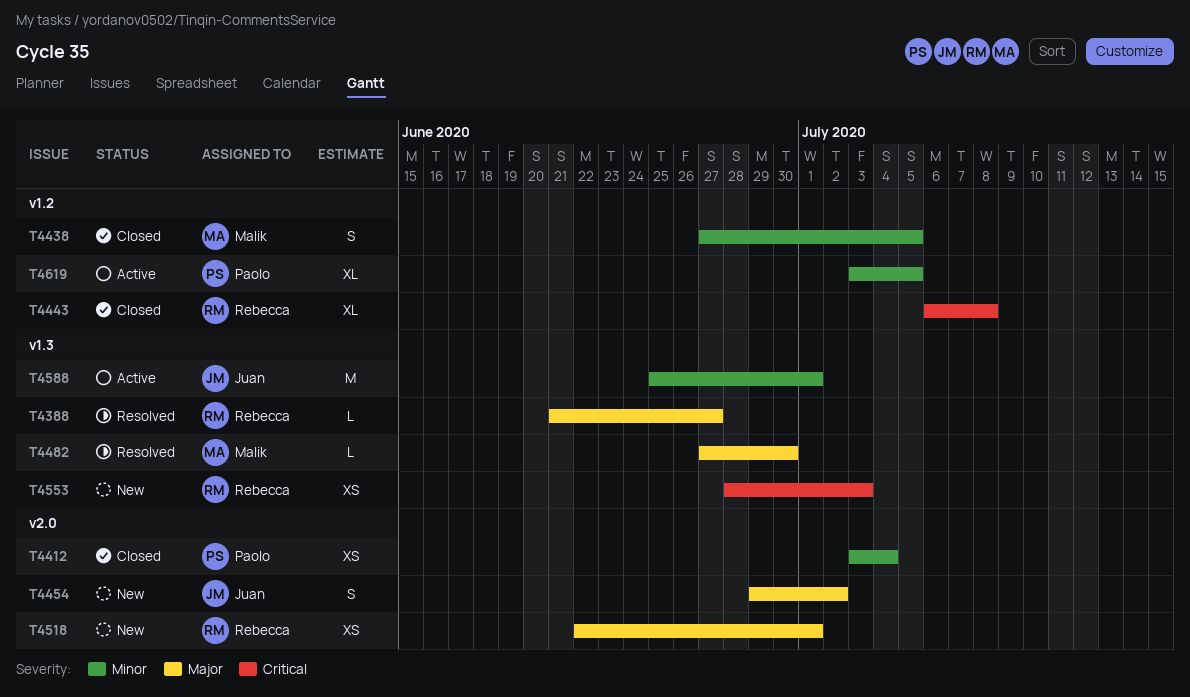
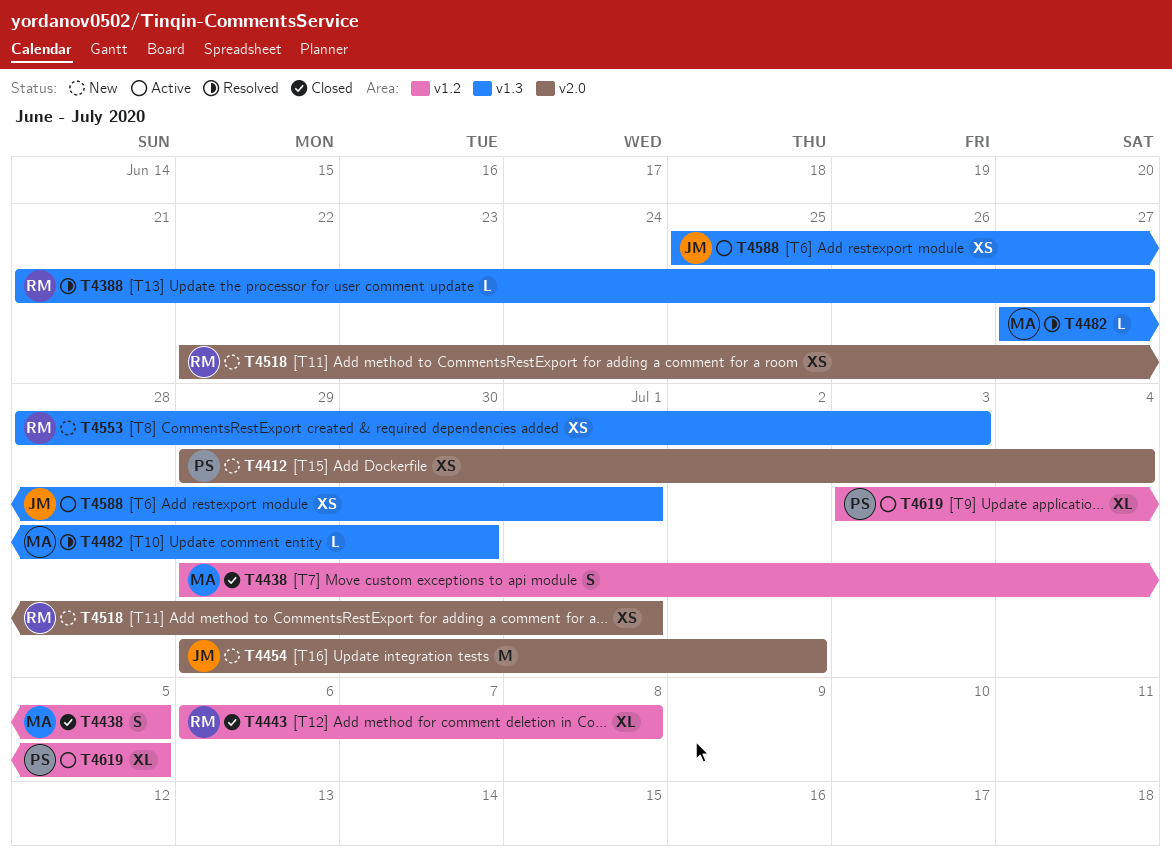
T4412, status: Closed -> New
T4412, start: Jul 3 -> Jun 29
T4438, start: Jun 27 -> Jun 29
T4454, estimate: S -> M
T4588, estimate: M -> XS

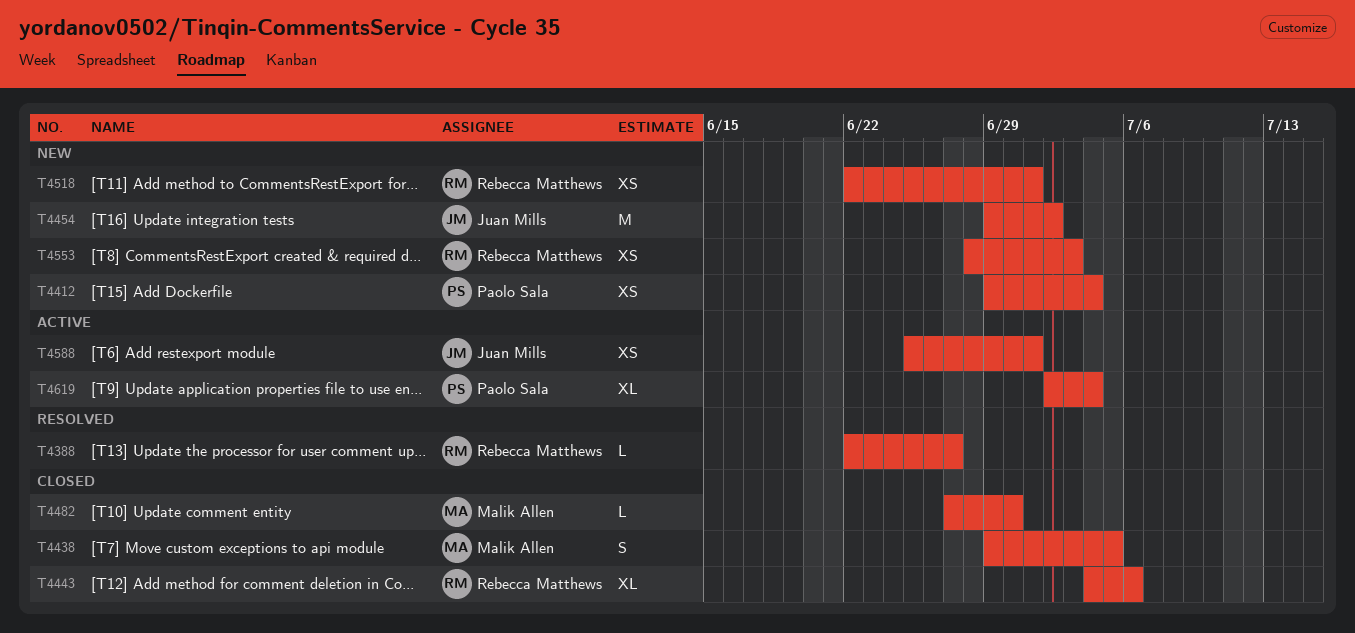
T4388, start: Jun 21 -> Jun 22
T4443, start: Jul 6 -> Jul 4
T4443, due: Jul 8 -> Jul 6
T4482, status: Resolved -> Closed
T4619, start: Jul 3 -> Jul 2
T4619, due: Jul 5 -> Jul 4

